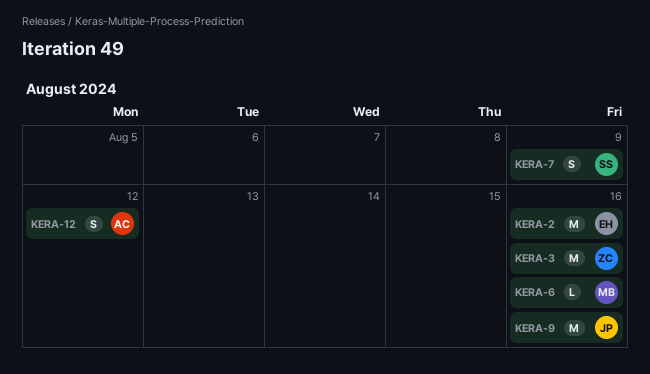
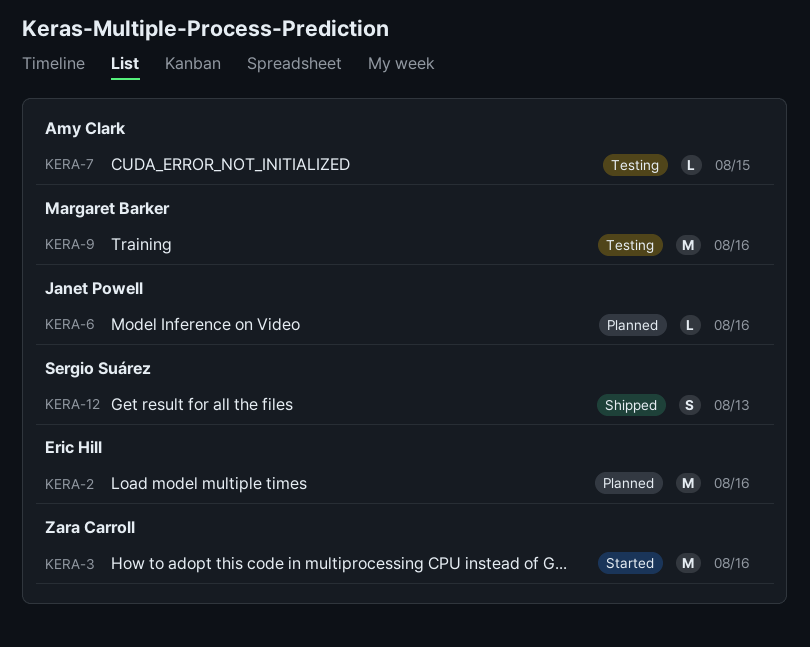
KERA-6, owner: Margaret Barker -> Janet Powell
KERA-7, owner: Sergio Suárez -> Amy Clark
KERA-7, estimate: S -> L
KERA-7, due: Aug 9 -> Aug 15
KERA-9, owner: Janet Powell -> Margaret Barker
KERA-12, owner: Amy Clark -> Sergio Suárez
KERA-12, due: Aug 12 -> Aug 13

